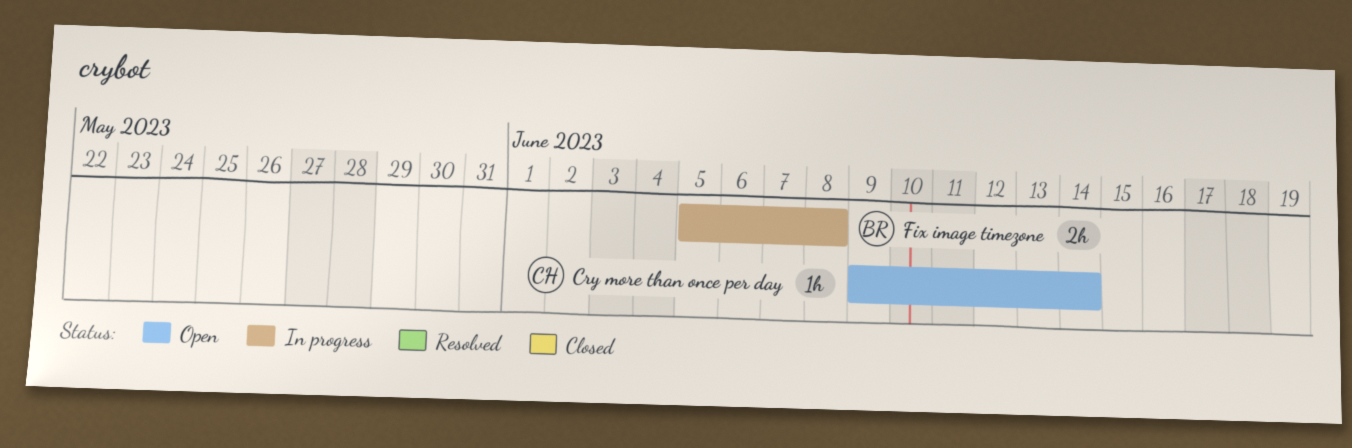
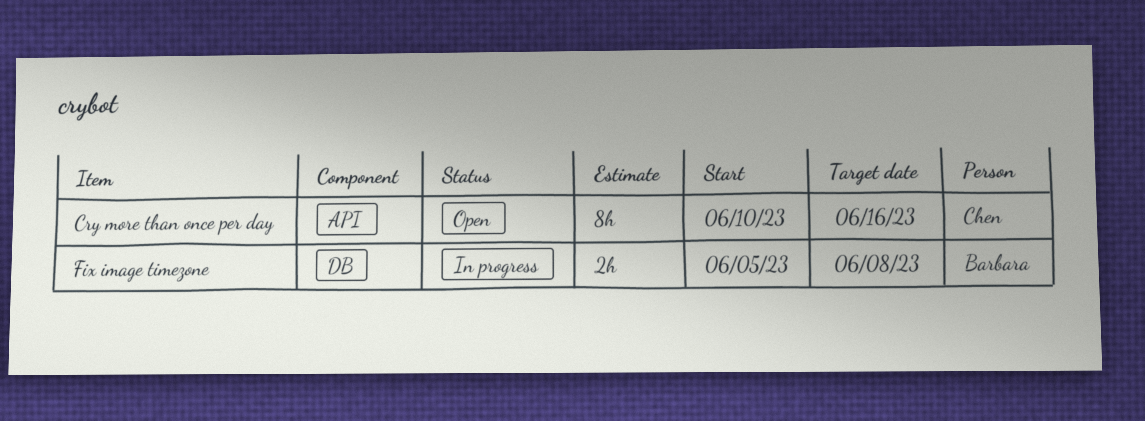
Cry more than once per day, estimate: 1h -> 8h
Cry more than once per day, start: Jun 9 -> Jun 10
Cry more than once per day, due: Jun 14 -> Jun 16

